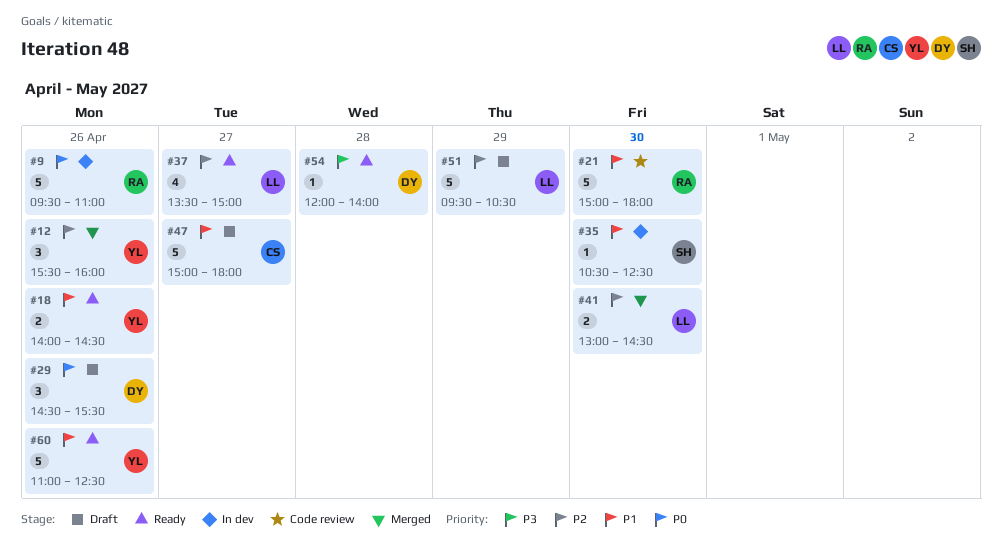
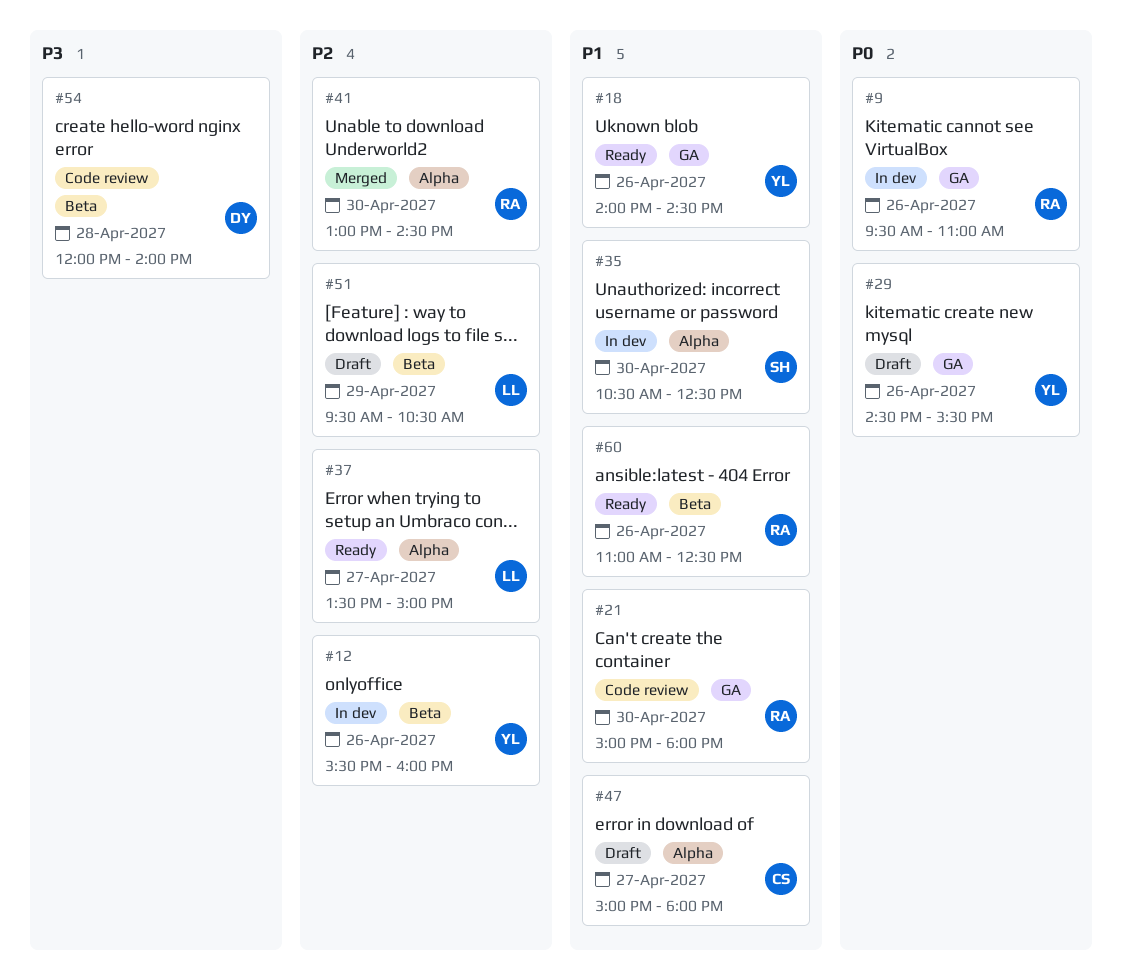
#12, status: Merged -> In dev
#29, owner: DY -> YL
#41, owner: LL -> RA
#54, status: Ready -> Code review
#60, owner: YL -> RA

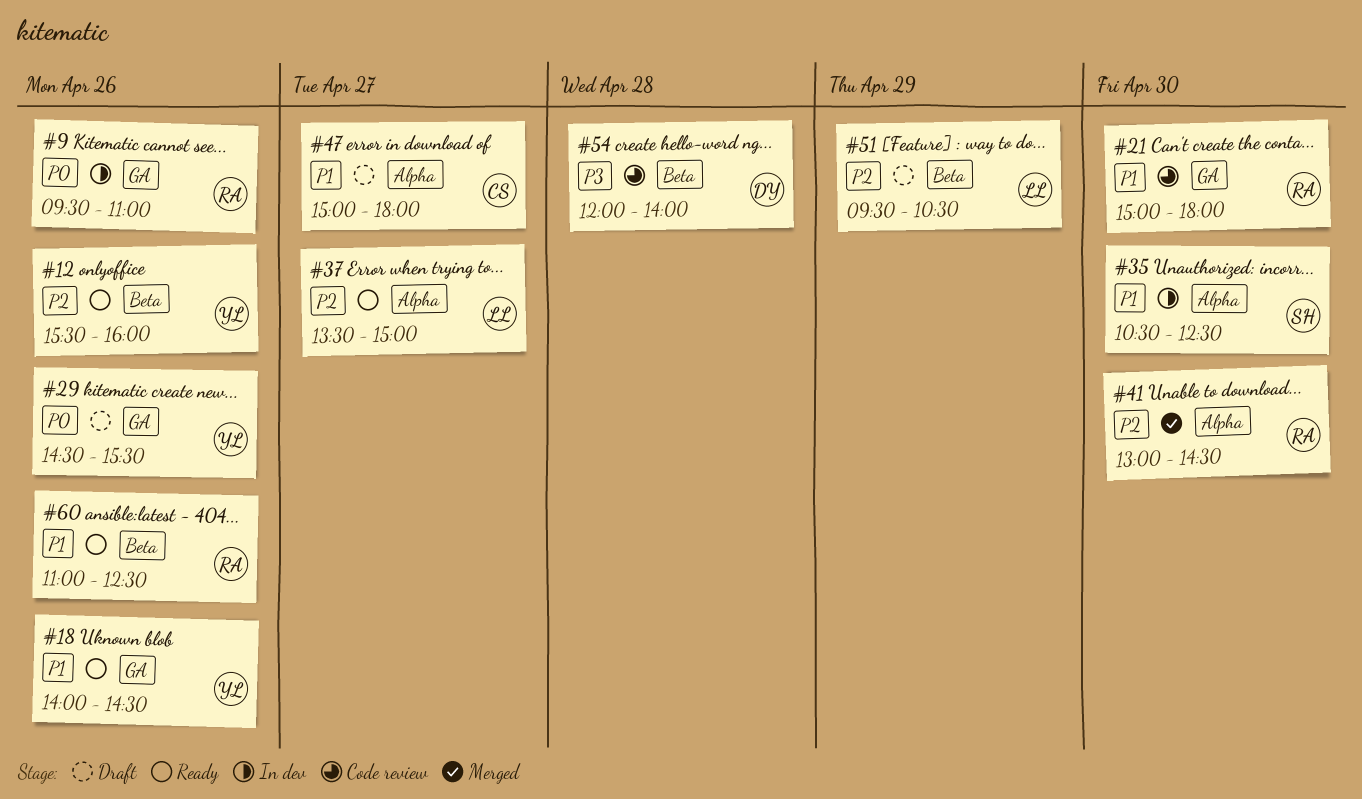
#12, status: In dev -> Ready

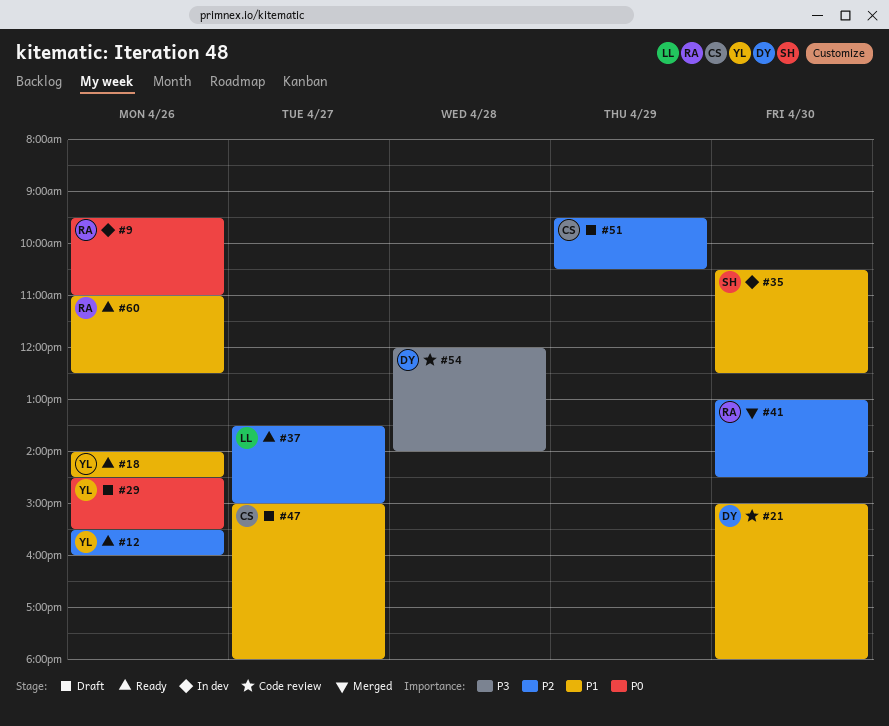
#21, owner: RA -> DY
#51, owner: LL -> CS

